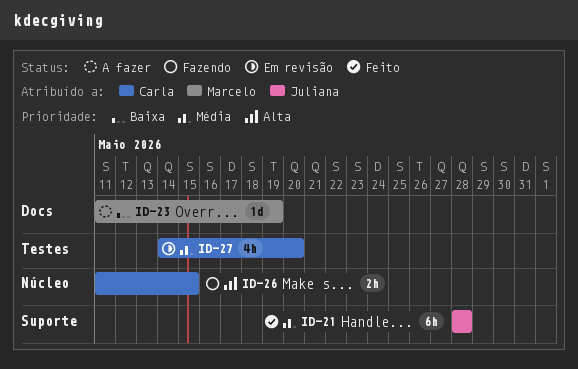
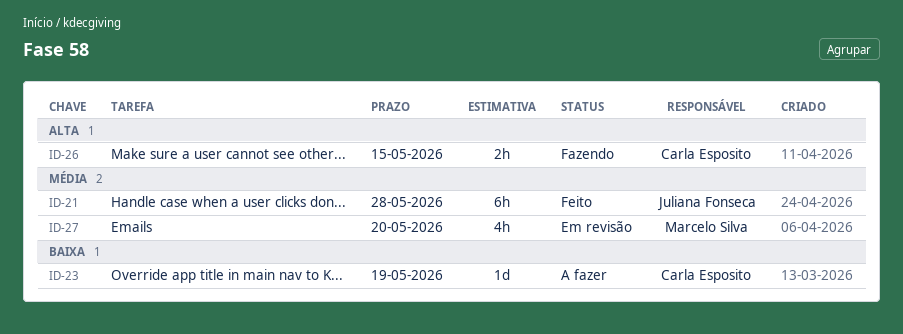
ID-23, owner: Marcelo Silva -> Carla Esposito
ID-27, owner: Carla Esposito -> Marcelo Silva

